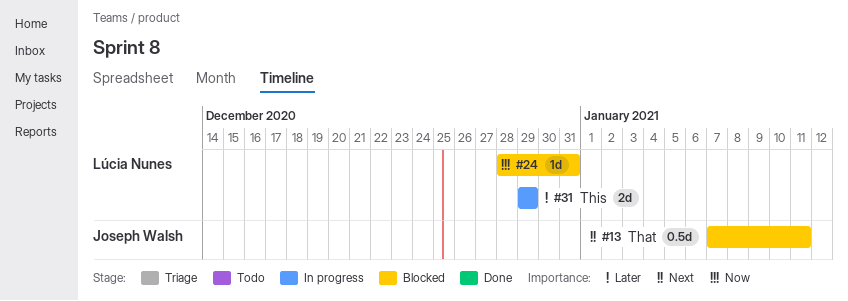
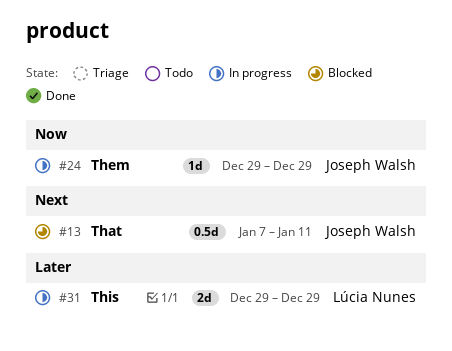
#24, status: Blocked -> In progress
#24, owner: Lúcia Nunes -> Joseph Walsh
#24, start: Dec 28 -> Dec 29
#24, due: Dec 31 -> Dec 29

